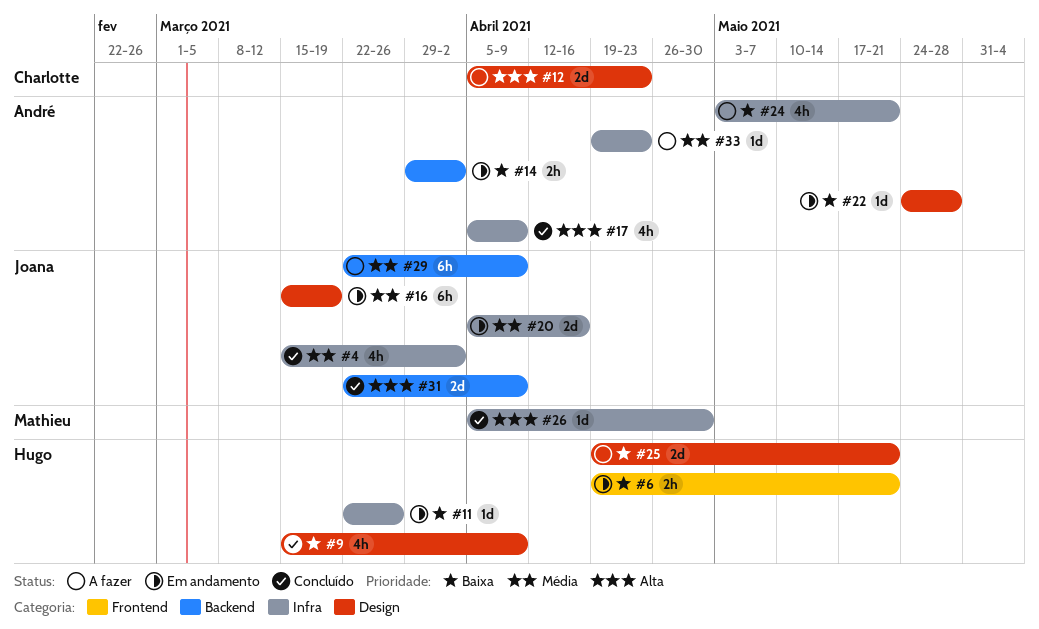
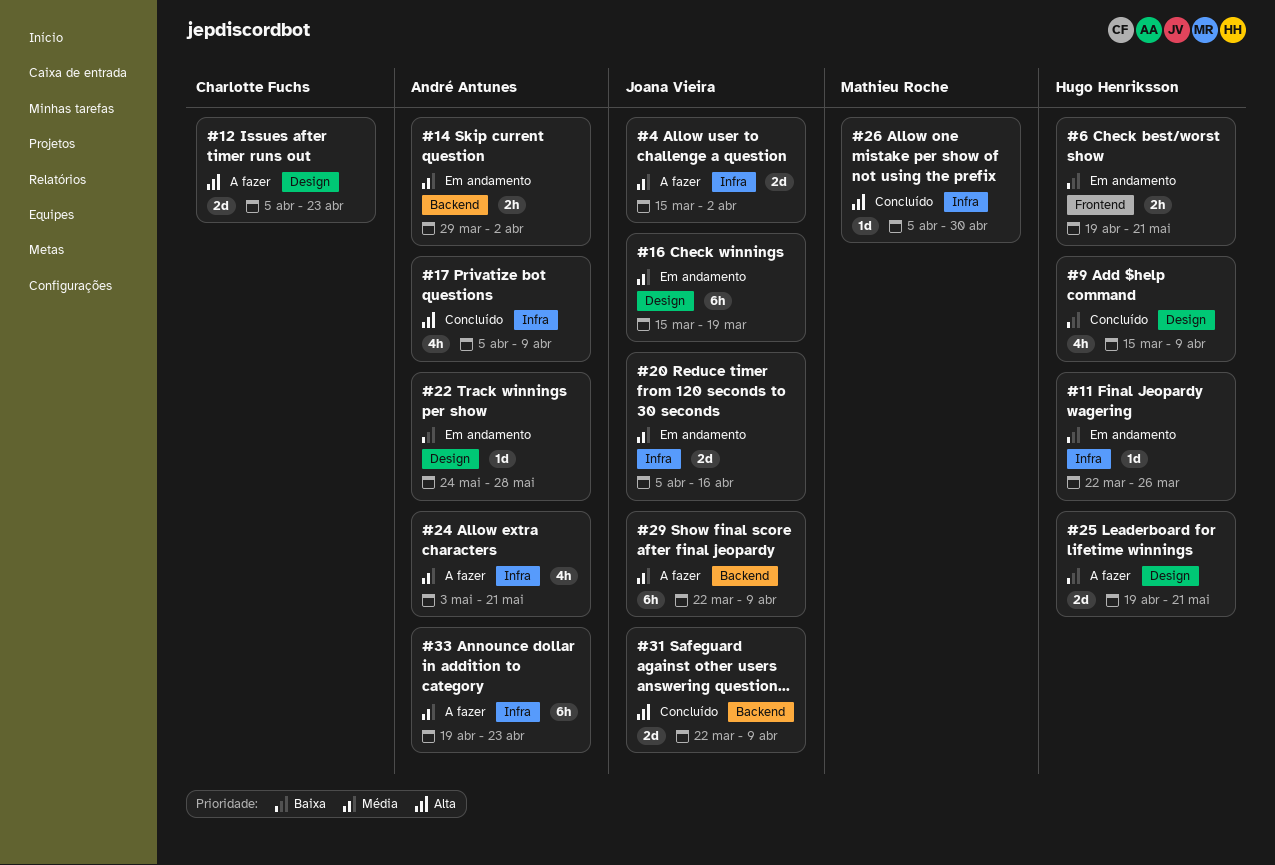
#4, status: Concluído -> A fazer
#4, estimate: 4h -> 2d
#14, priority: Baixa -> Média
#24, priority: Baixa -> Média
#33, estimate: 1d -> 6h

